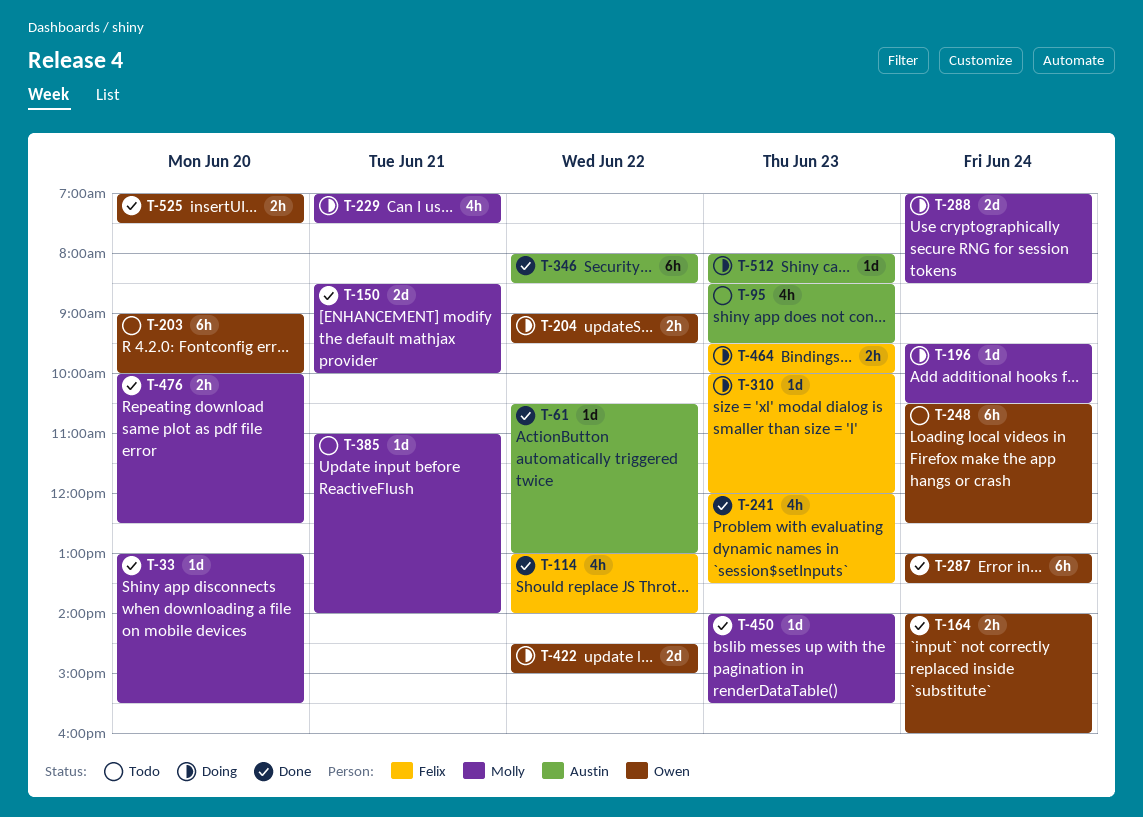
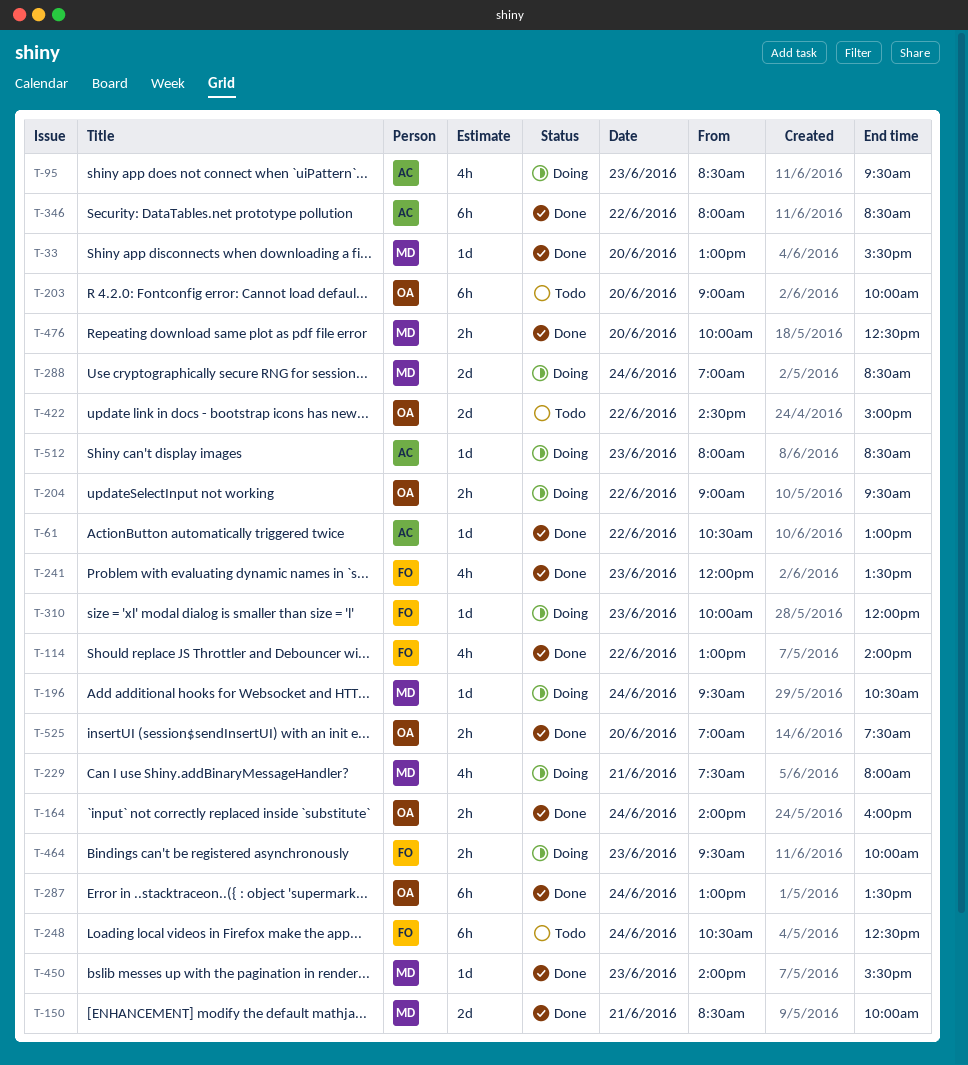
T-95, status: Todo -> Doing
T-229, begins: 07:00 -> 07:30
T-229, ends: 07:30 -> 08:00
T-248, owner: Owen -> Felix
T-385: present -> none
T-422, status: Doing -> Todo

